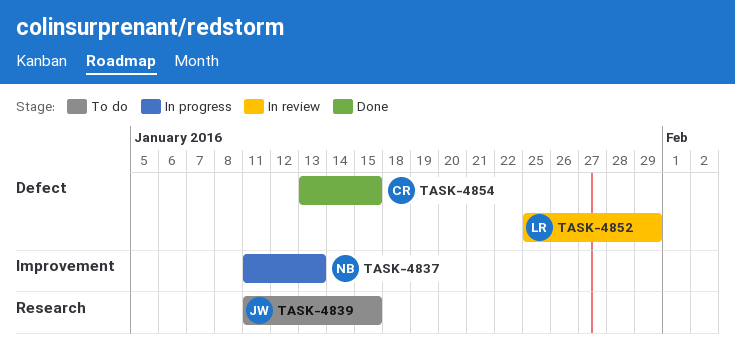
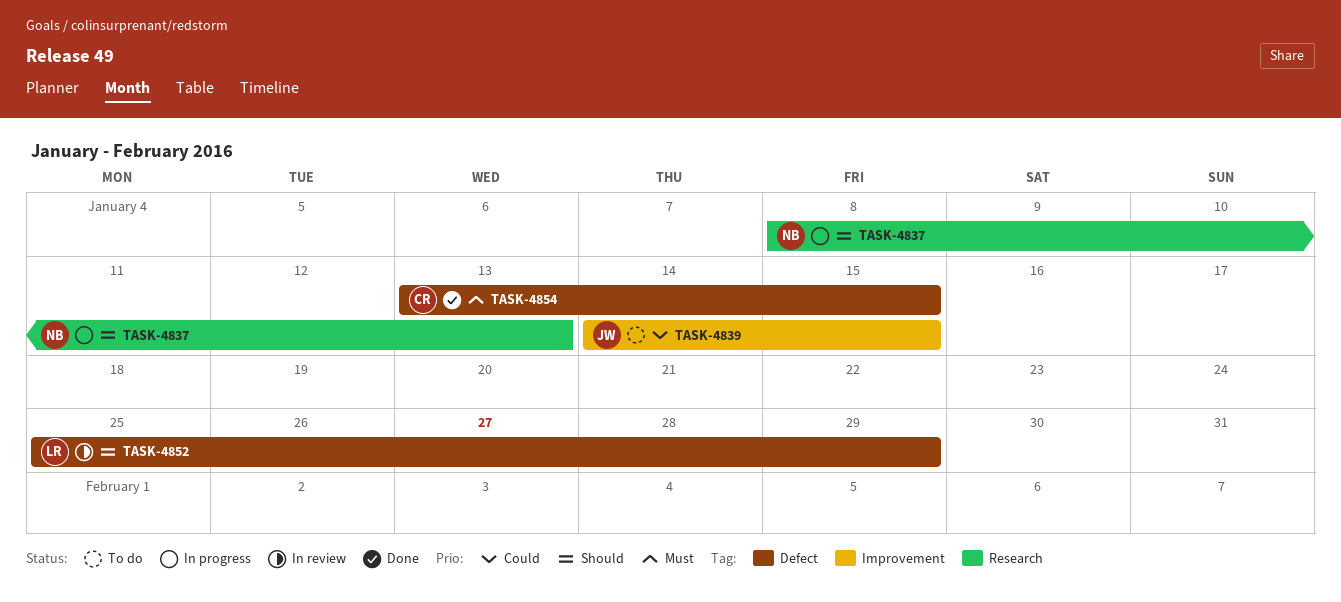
TASK-4837, label: Improvement -> Research
TASK-4837, start: Jan 11 -> Jan 8
TASK-4839, label: Research -> Improvement
TASK-4839, start: Jan 11 -> Jan 14

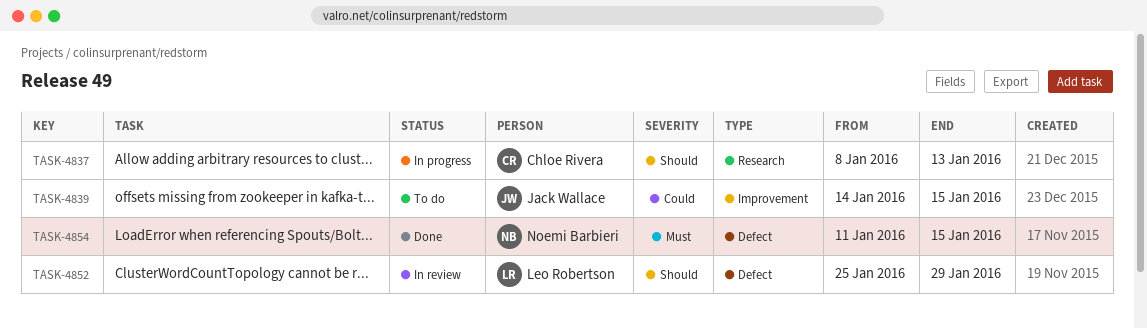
TASK-4837, owner: Noemi Barbieri -> Chloe Rivera
TASK-4854, owner: Chloe Rivera -> Noemi Barbieri
TASK-4854, start: Jan 13 -> Jan 11

